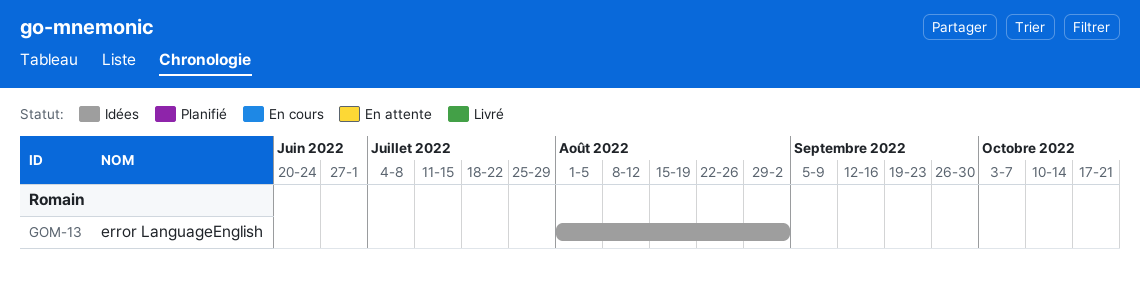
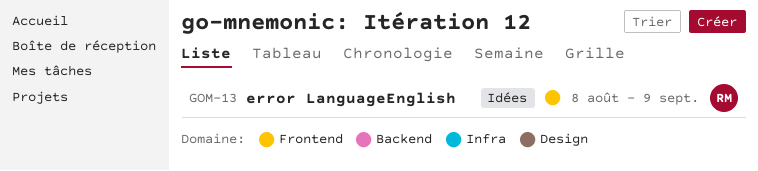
GOM-13, start: Aug 1 -> Aug 8
GOM-13, due: Sep 2 -> Sep 9

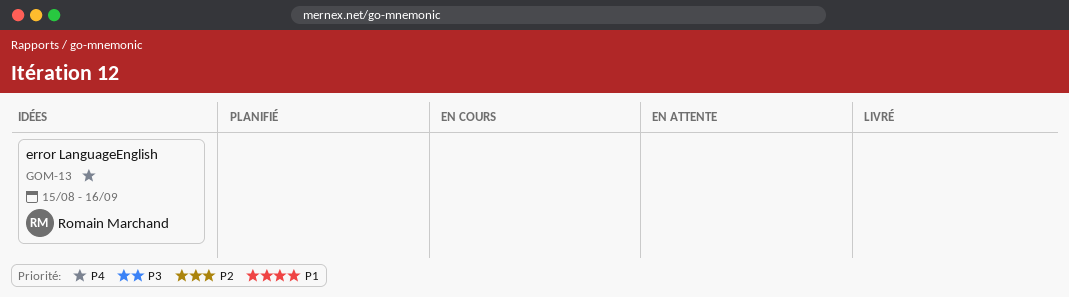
GOM-13, start: Aug 8 -> Aug 15
GOM-13, due: Sep 9 -> Sep 16

